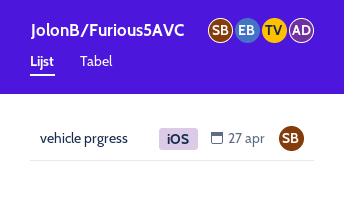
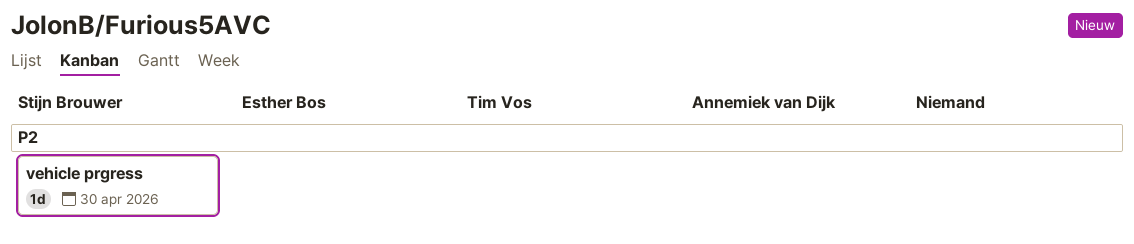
vehicle prgress, due: Apr 27 -> Apr 30

